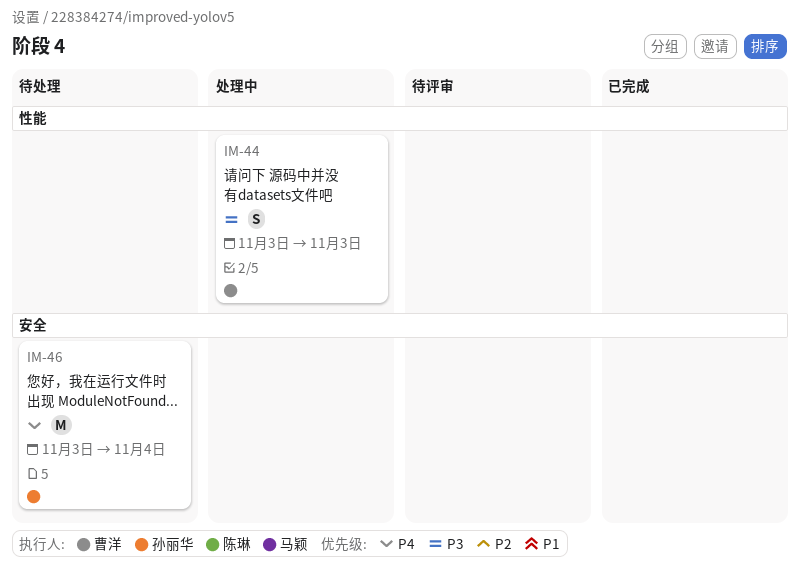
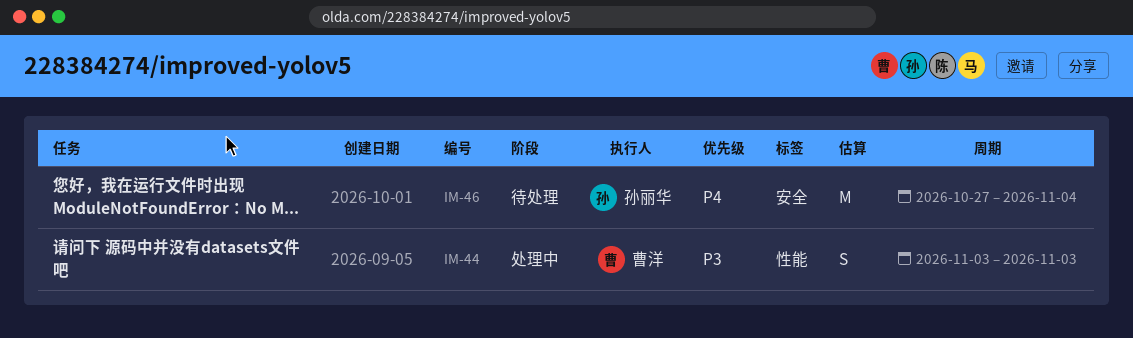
IM-46, start: Nov 3 -> Oct 27

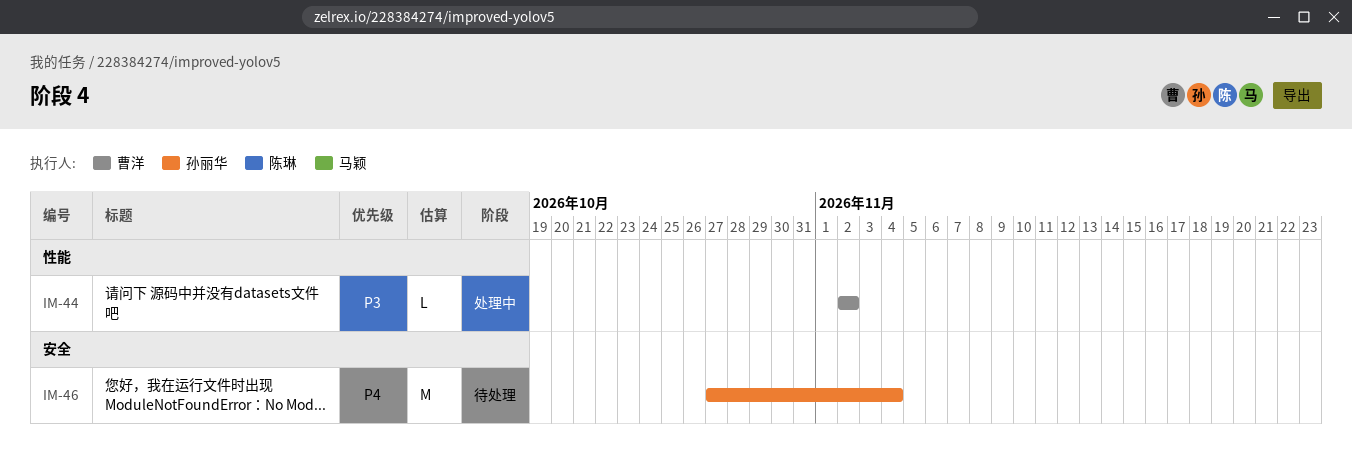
IM-44, estimate: S -> L
IM-44, start: Nov 3 -> Nov 2
IM-44, due: Nov 3 -> Nov 2

